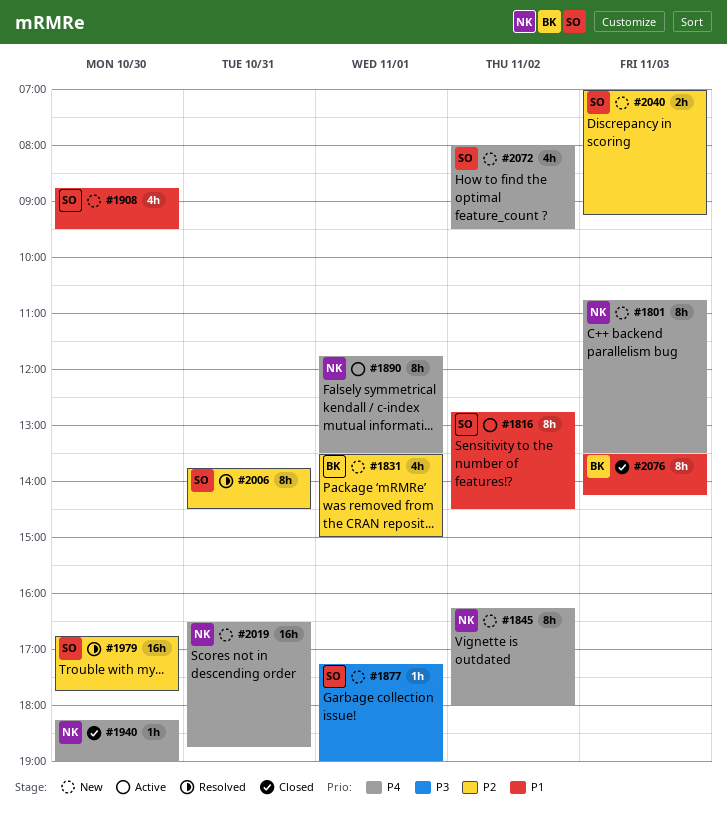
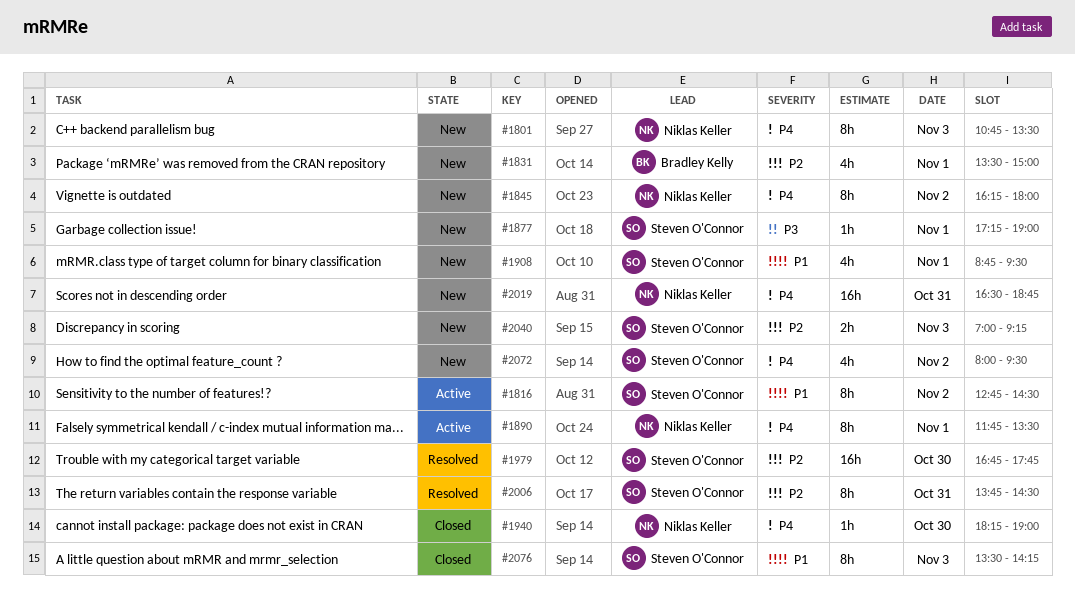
#1908, day: Oct 30 -> Nov 1
#2076, owner: Bradley Kelly -> Steven O'Connor

